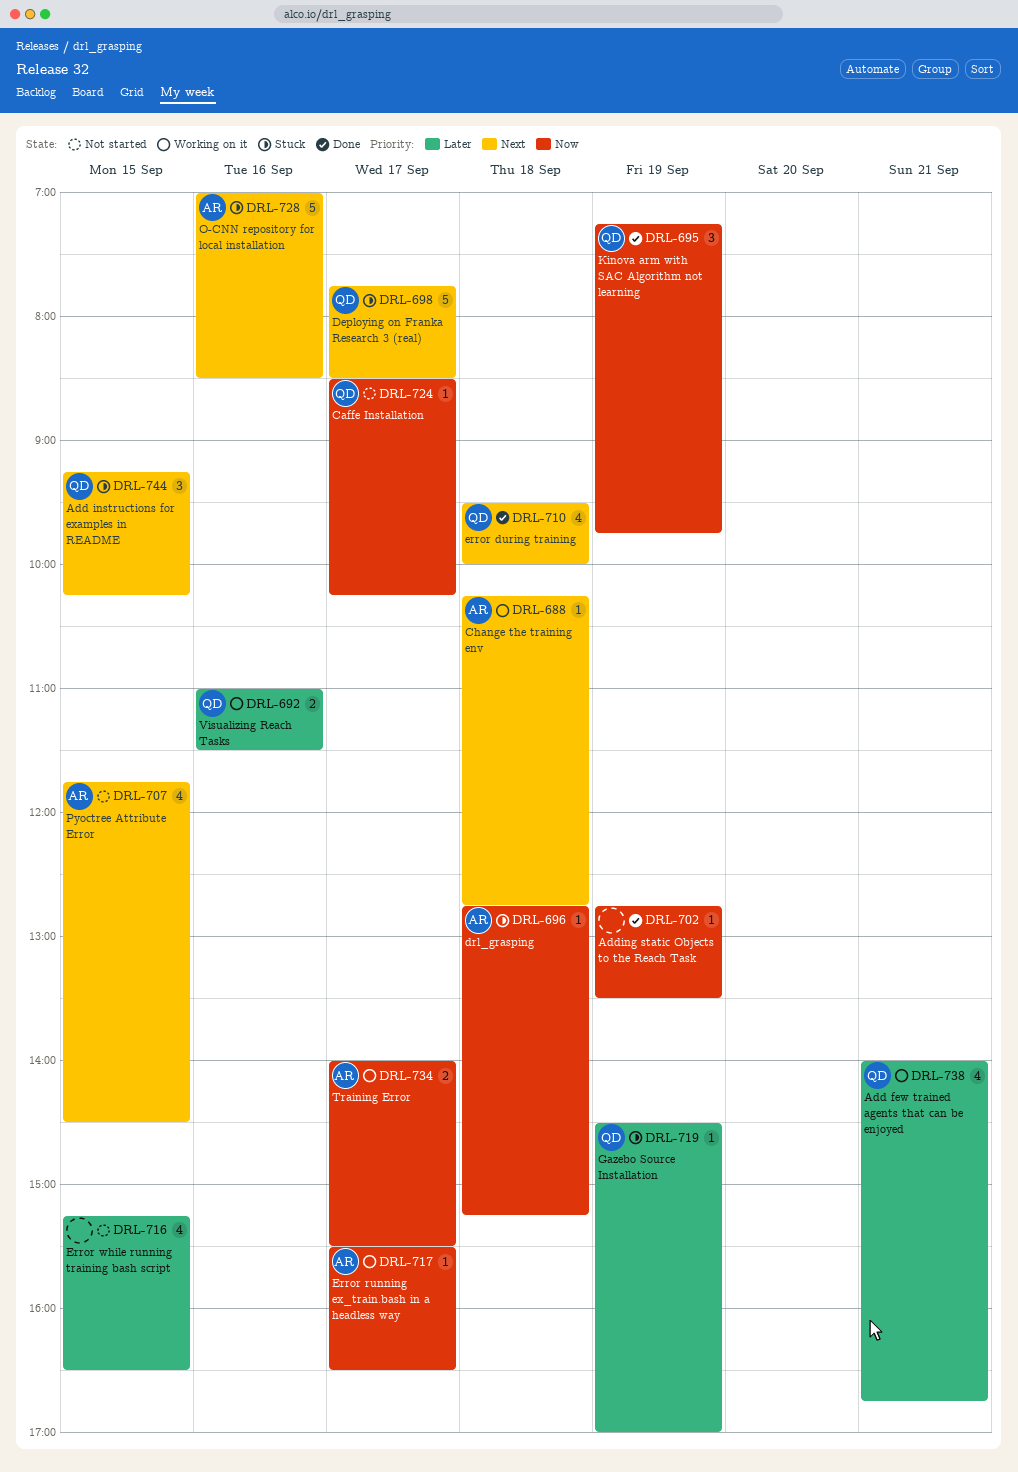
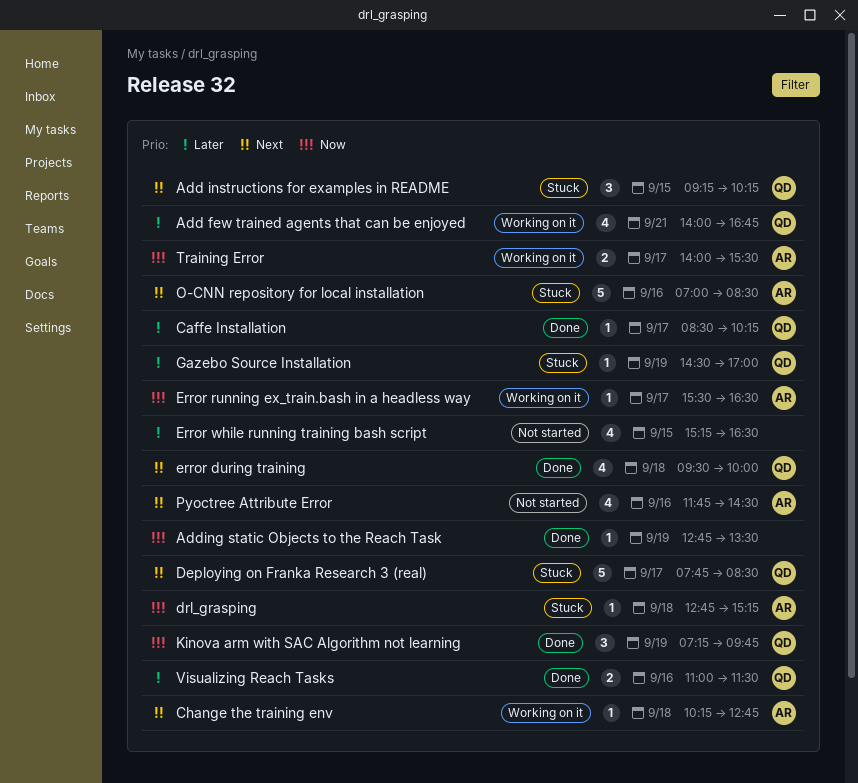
Caffe Installation, status: Not started -> Done
Caffe Installation, priority: Now -> Later
Pyoctree Attribute Error, day: Sep 15 -> Sep 16
Visualizing Reach Tasks, status: Working on it -> Done

